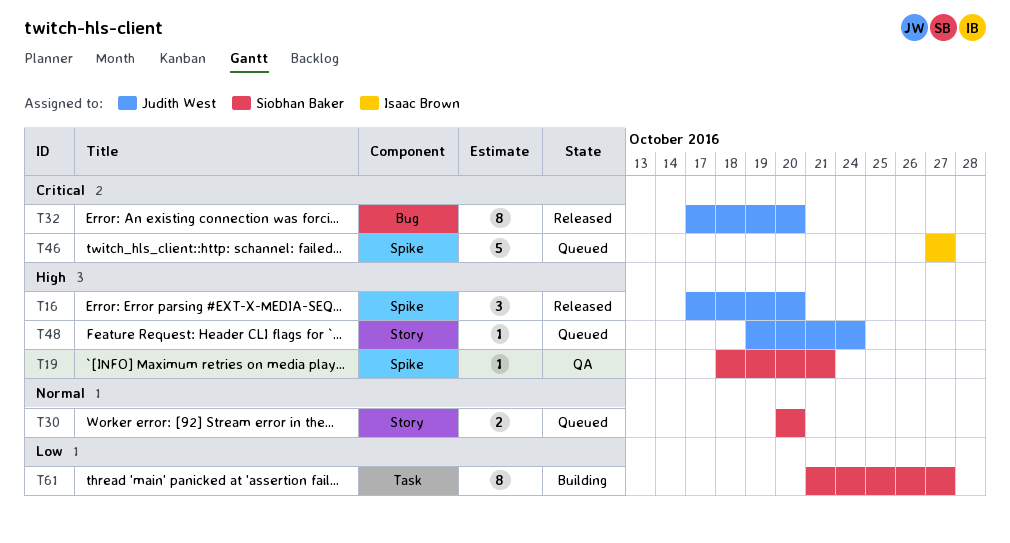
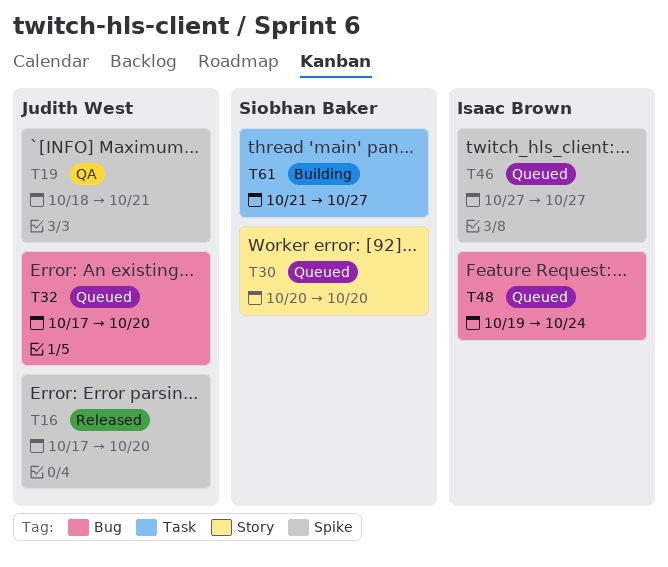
T19, owner: Siobhan Baker -> Judith West
T32, status: Released -> Queued
T48, owner: Judith West -> Isaac Brown
T48, label: Story -> Bug

